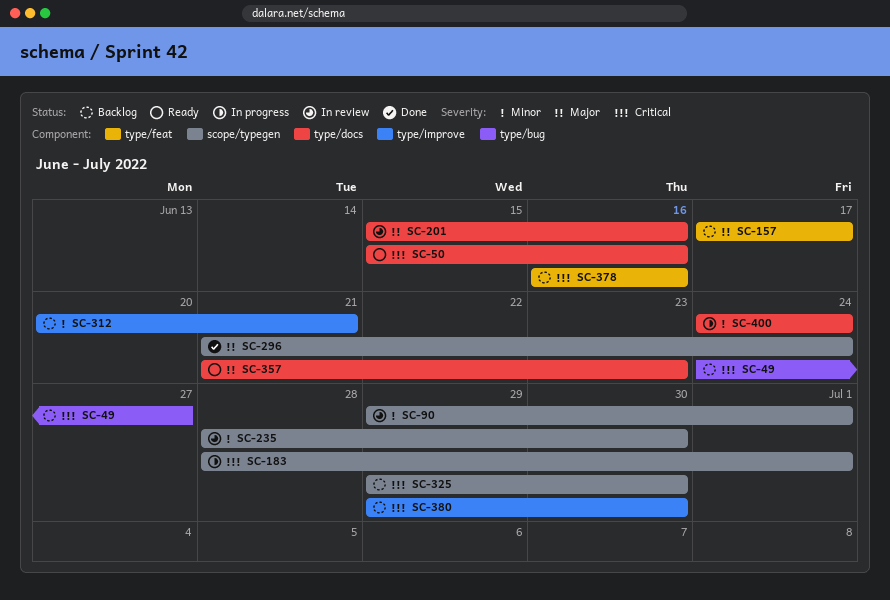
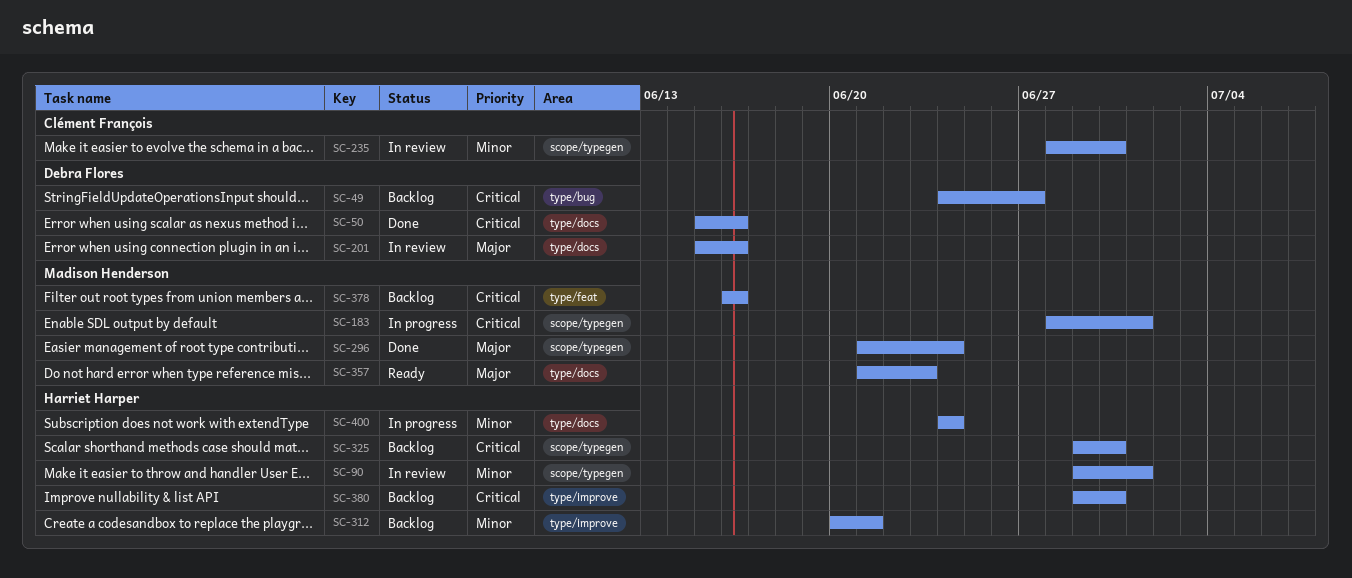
SC-50, status: Ready -> Done
SC-157: present -> none

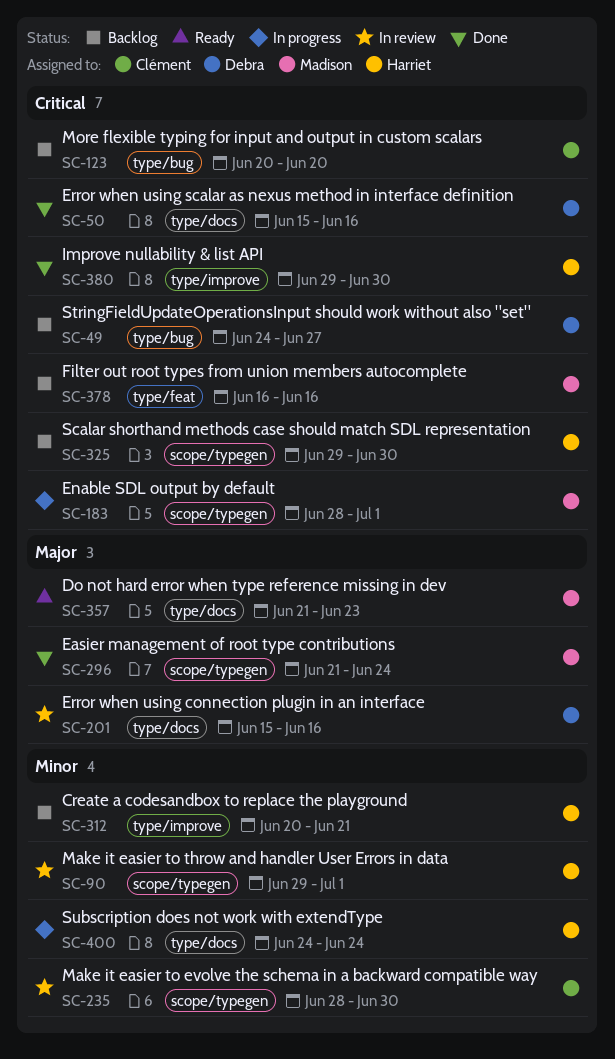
SC-123: none -> present
SC-380, status: Backlog -> Done

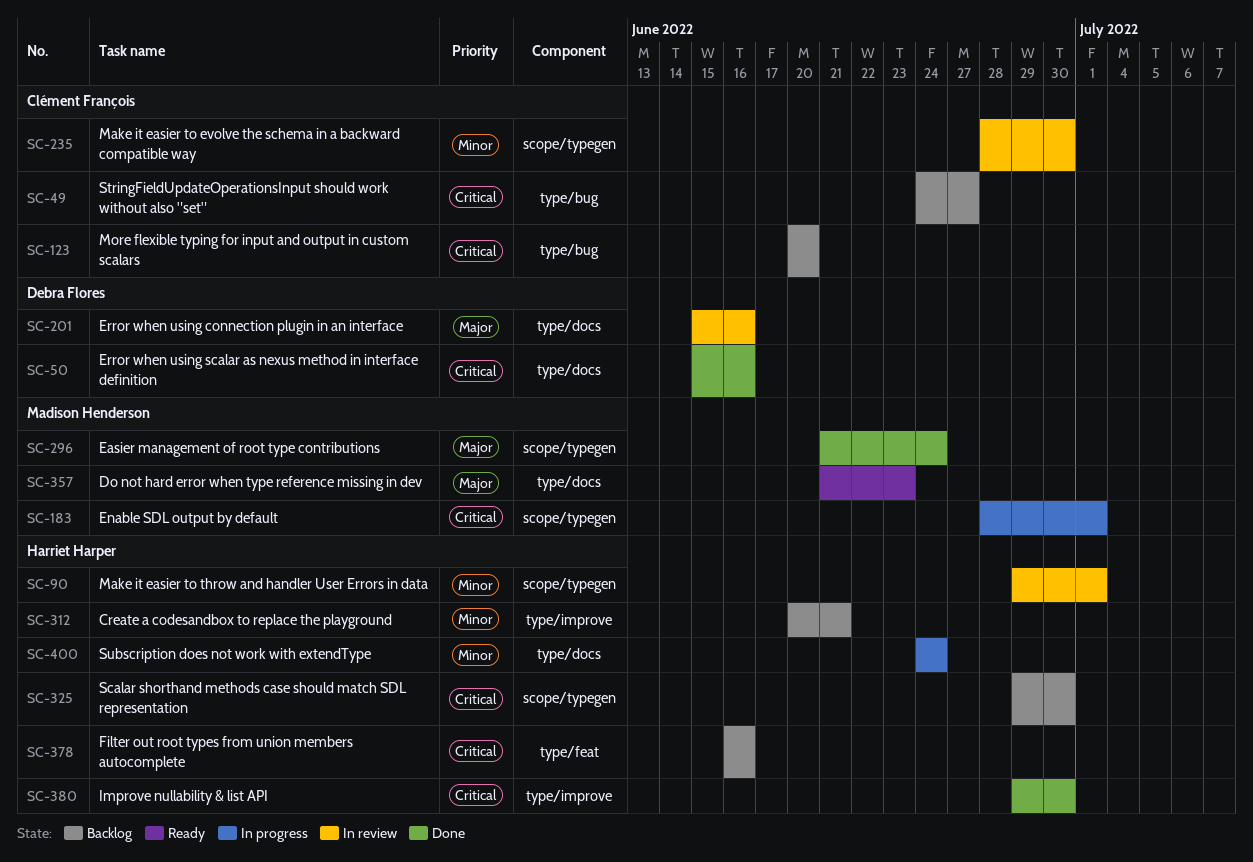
SC-49, owner: Debra Flores -> Clément François
SC-378, owner: Madison Henderson -> Harriet Harper

